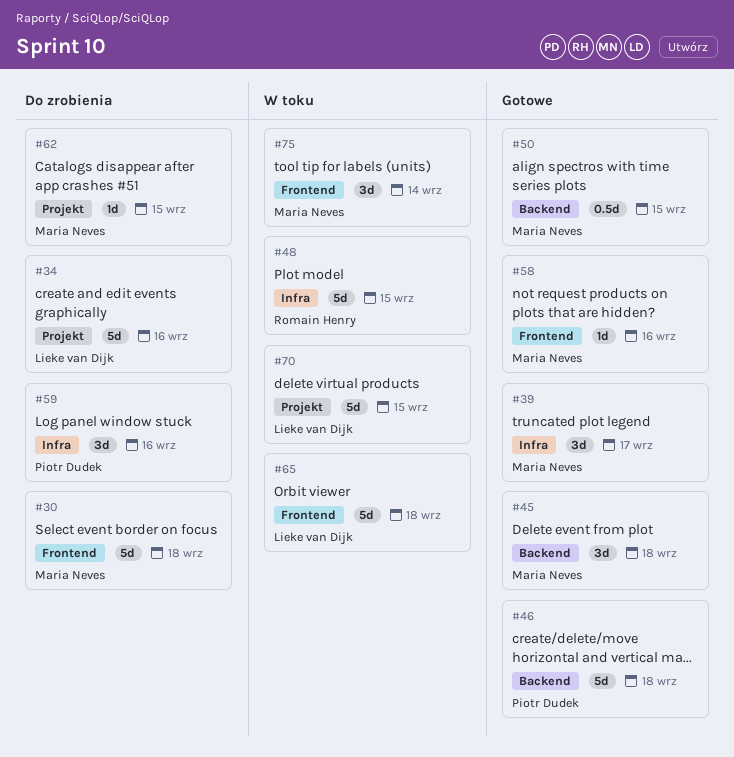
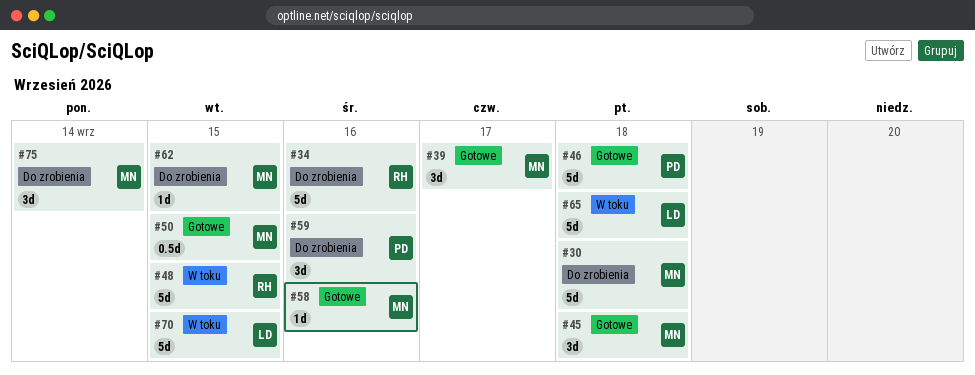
#34, owner: Lieke van Dijk -> Romain Henry
#75, status: W toku -> Do zrobienia

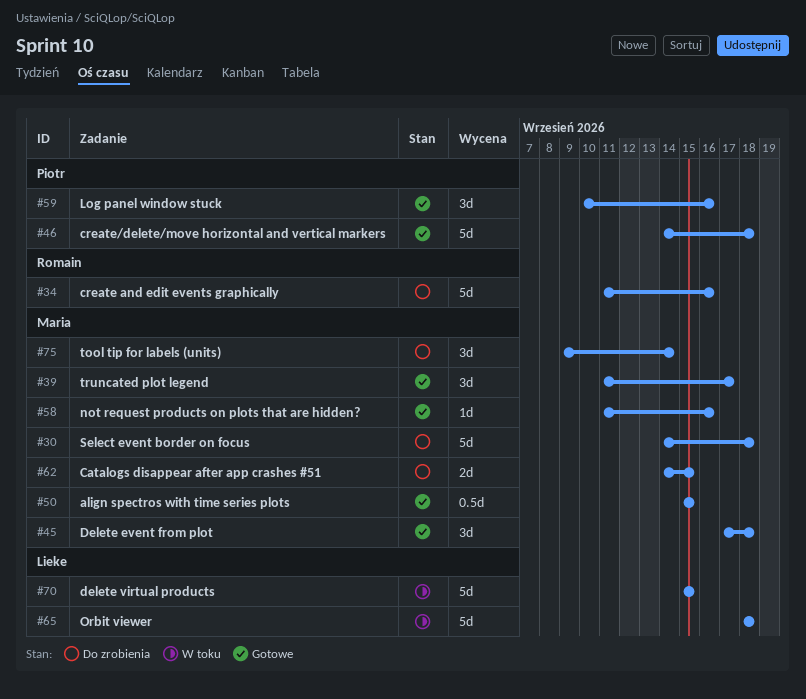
#48: present -> none
#59, status: Do zrobienia -> Gotowe
#62, estimate: 1d -> 2d

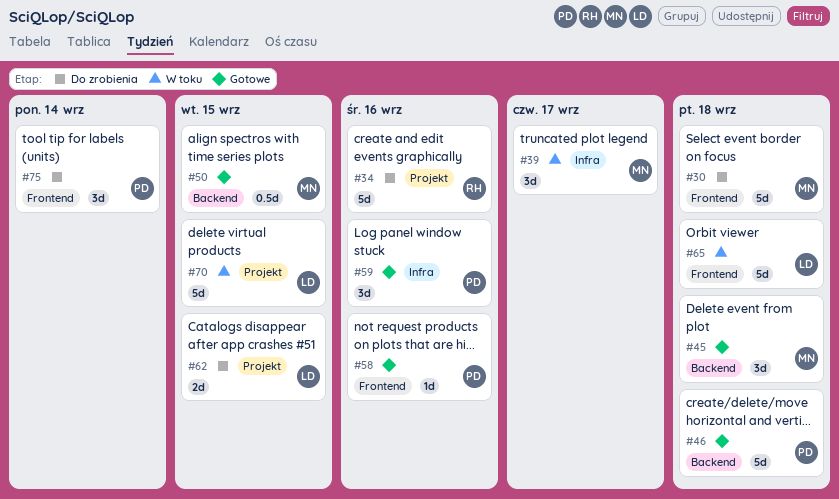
#39, status: Gotowe -> W toku
#58, owner: Maria -> Piotr
#62, owner: Maria -> Lieke
#75, owner: Maria -> Piotr

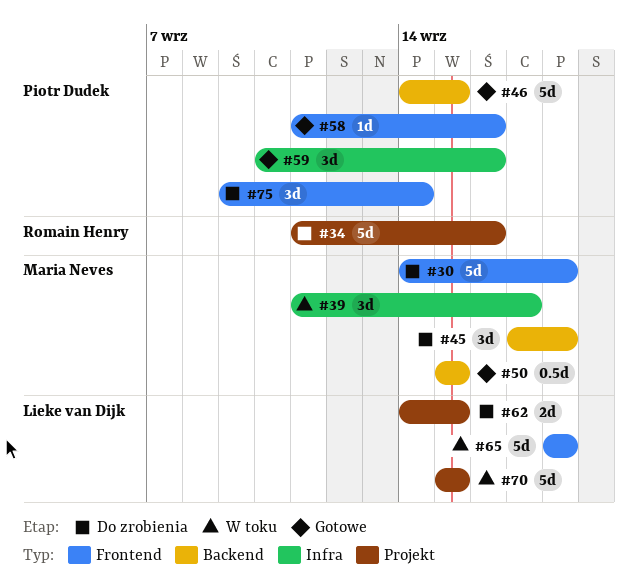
#45, status: Gotowe -> Do zrobienia
#46, due: Sep 18 -> Sep 15

